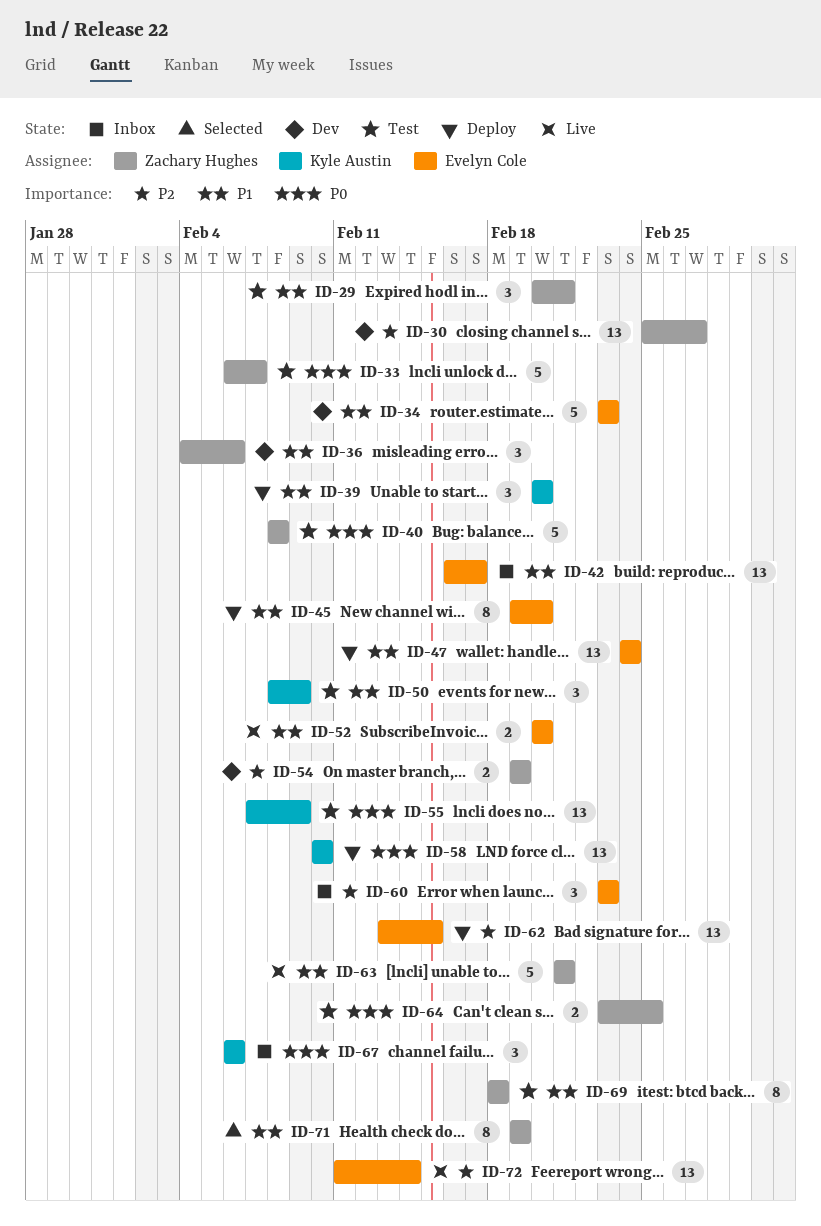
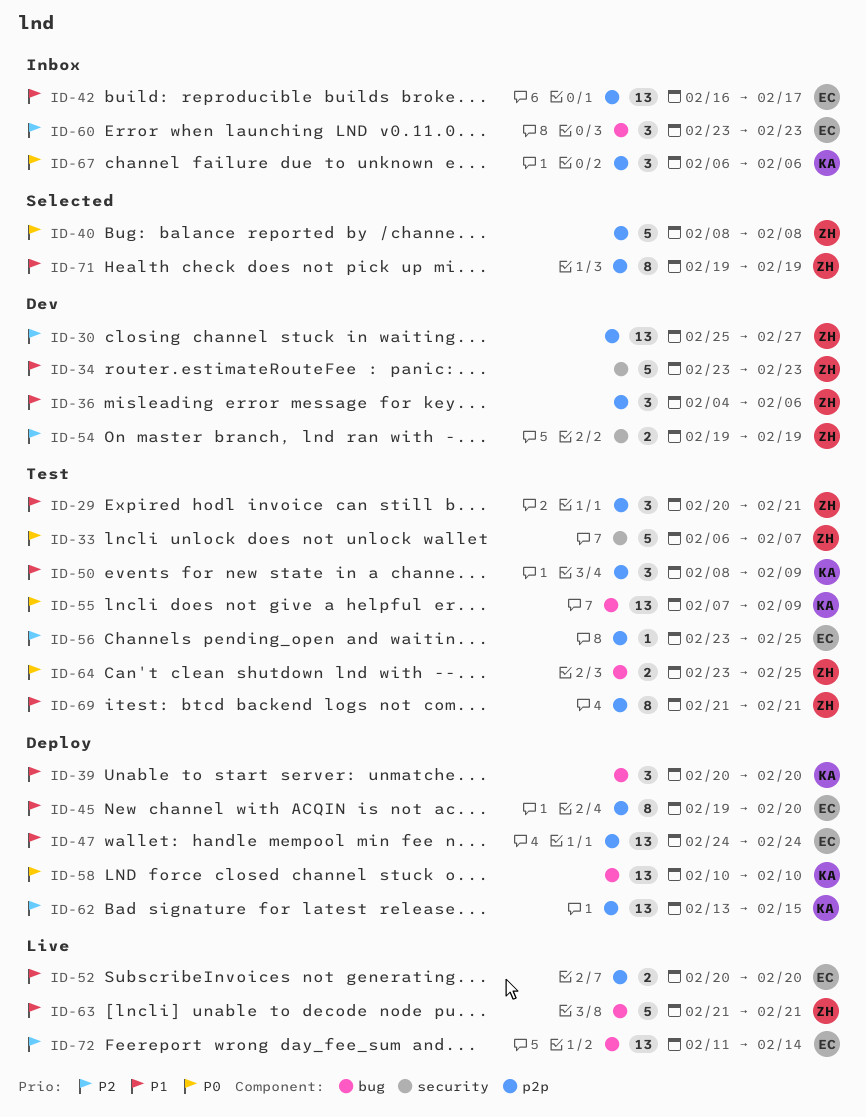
ID-34, owner: Evelyn Cole -> Zachary Hughes
ID-40, status: Test -> Selected
ID-56: none -> present
ID-62, owner: Evelyn Cole -> Kyle Austin
ID-69, start: Feb 18 -> Feb 21
ID-69, due: Feb 18 -> Feb 21

